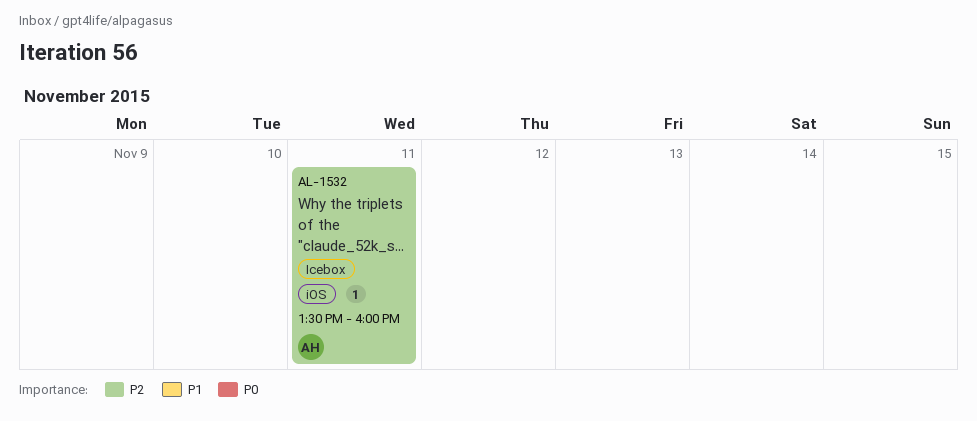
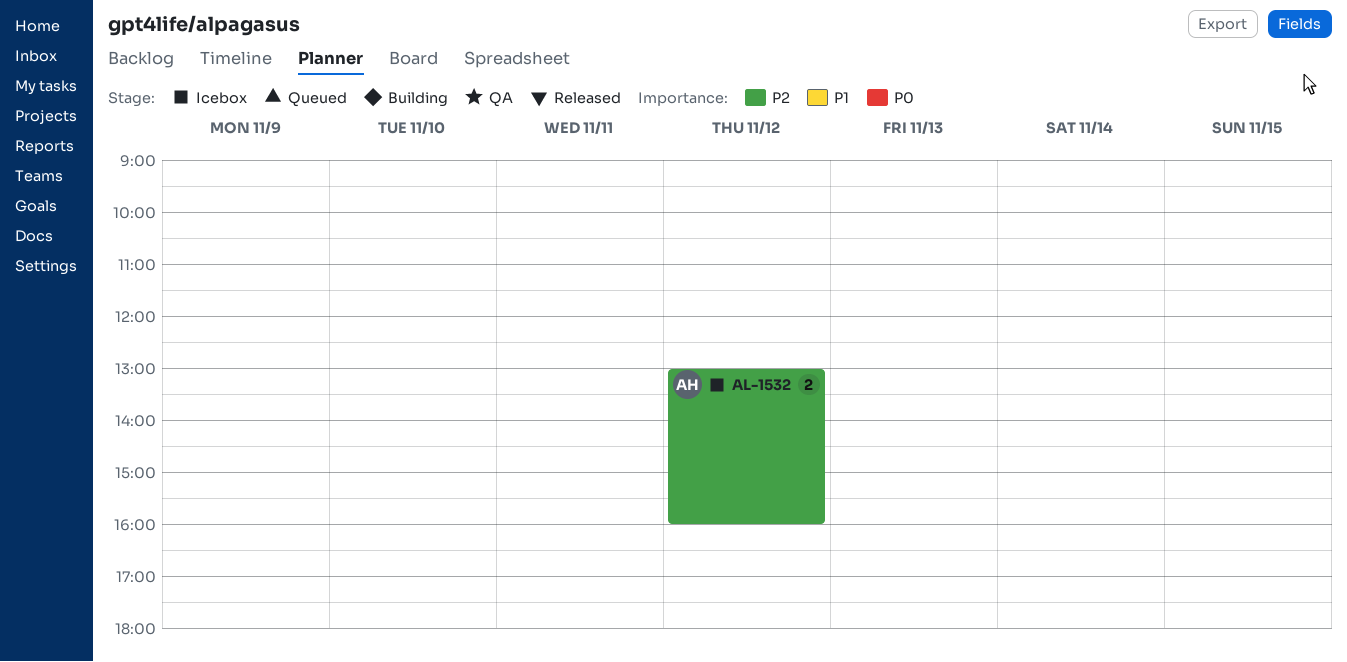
AL-1532, estimate: 1 -> 2
AL-1532, day: Nov 11 -> Nov 12
AL-1532, begins: 13:30 -> 13:00

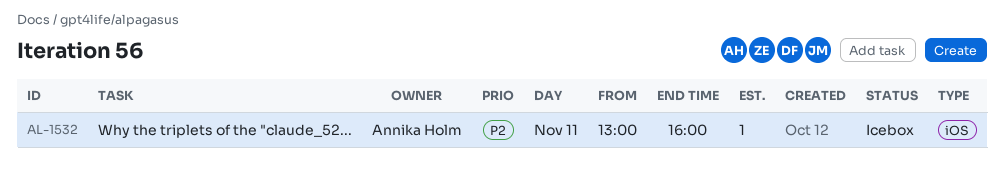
AL-1532, estimate: 2 -> 1
AL-1532, day: Nov 12 -> Nov 11

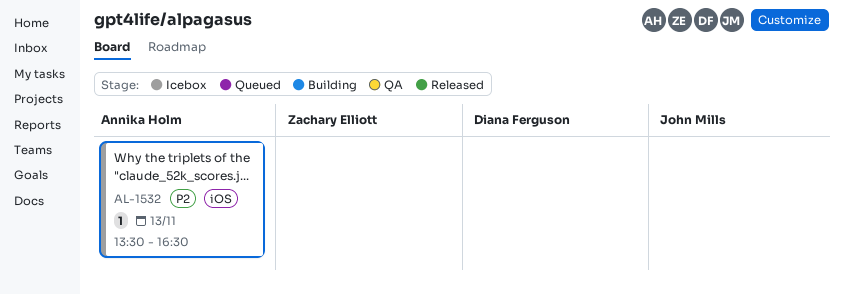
AL-1532, day: Nov 11 -> Nov 13
AL-1532, begins: 13:00 -> 13:30
AL-1532, ends: 16:00 -> 16:30

